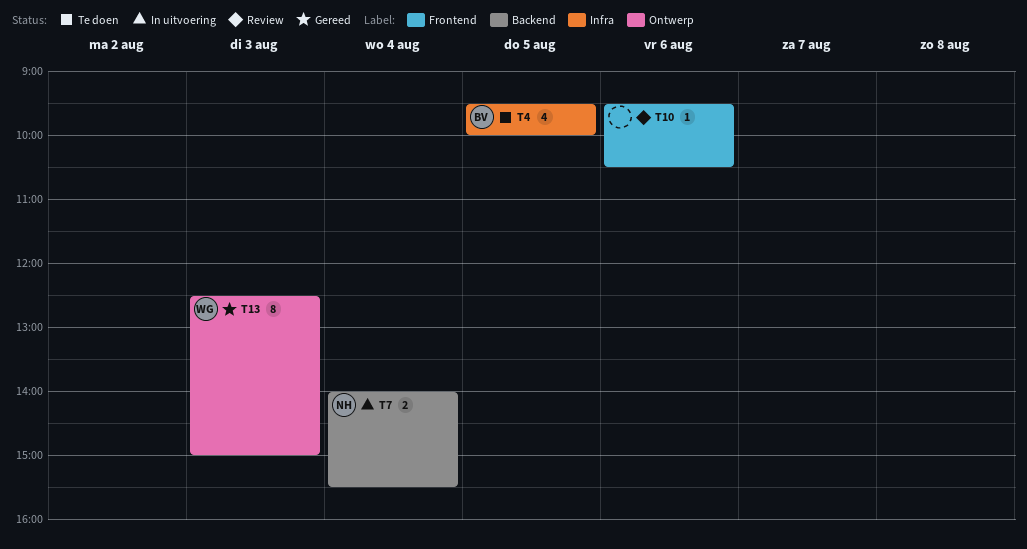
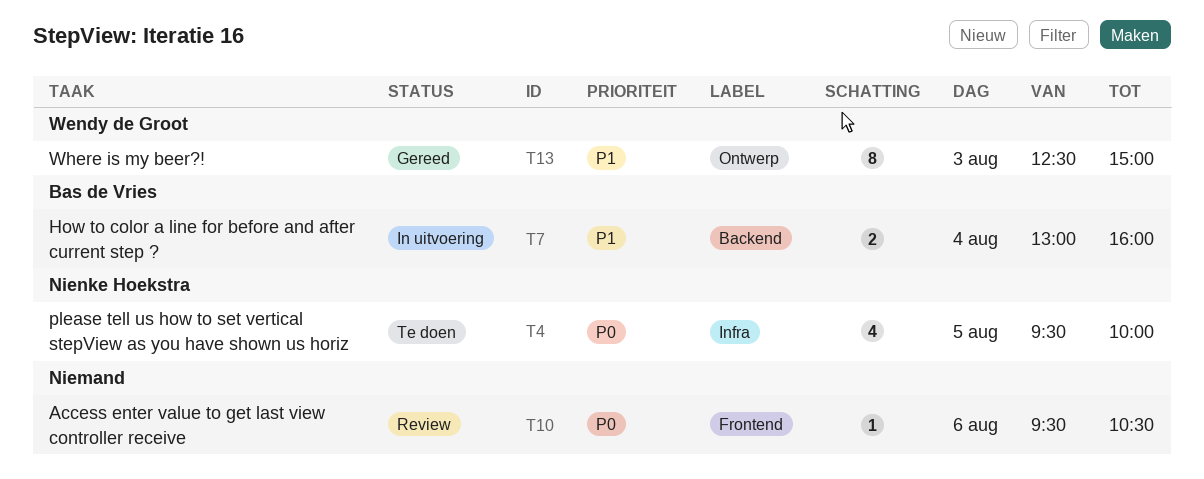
T4, owner: Bas de Vries -> Nienke Hoekstra
T7, owner: Nienke Hoekstra -> Bas de Vries
T7, begins: 14:00 -> 13:00
T7, ends: 15:30 -> 16:00

